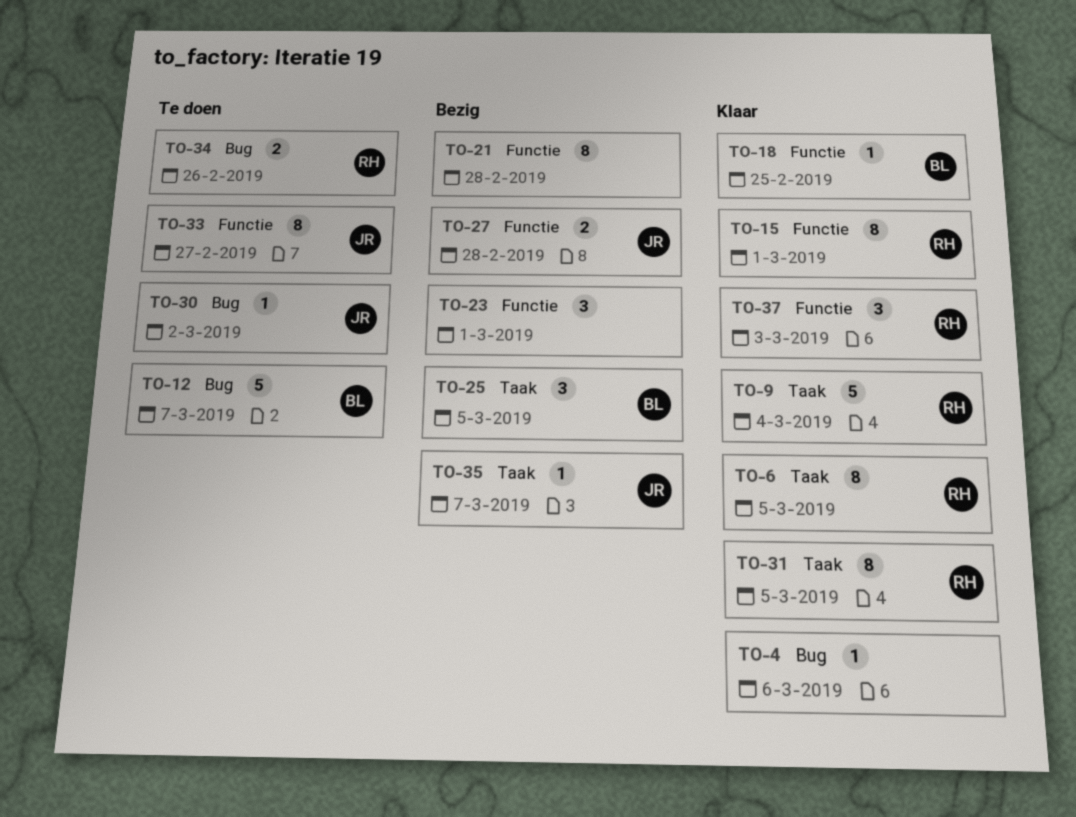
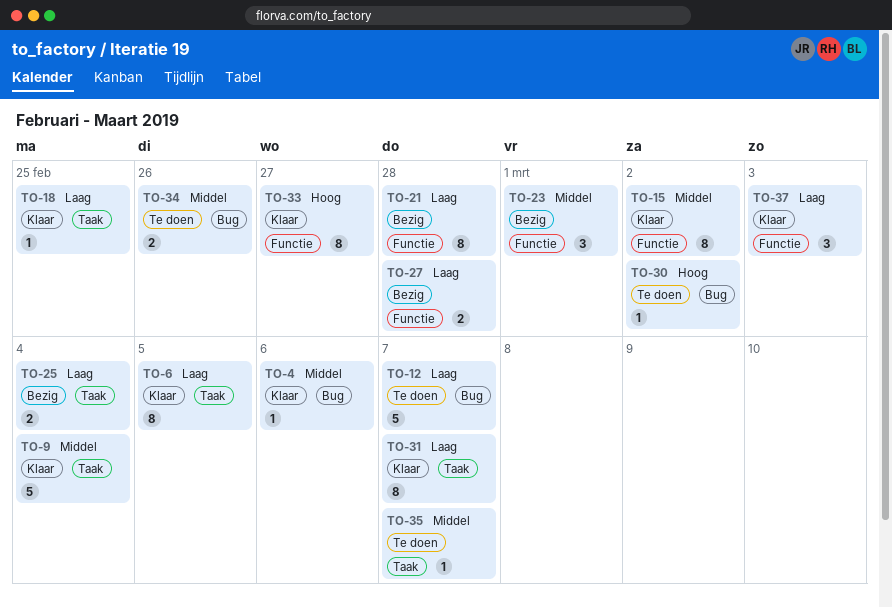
TO-15, due: Mar 1 -> Mar 2
TO-18, label: Functie -> Taak
TO-25, estimate: 3 -> 2
TO-25, due: Mar 5 -> Mar 4
TO-31, due: Mar 5 -> Mar 7
TO-33, status: Te doen -> Klaar
TO-35, status: Bezig -> Te doen

